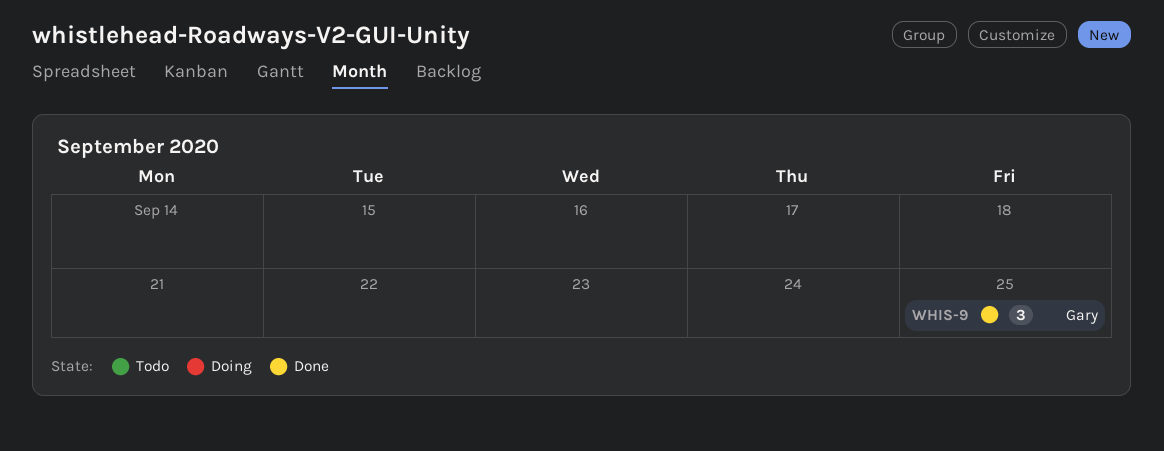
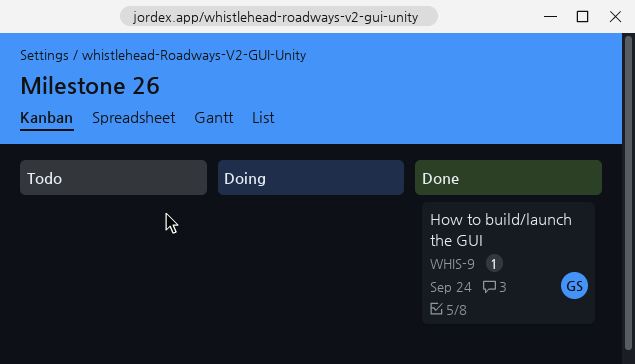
WHIS-9, estimate: 3 -> 1
WHIS-9, due: Sep 25 -> Sep 24

